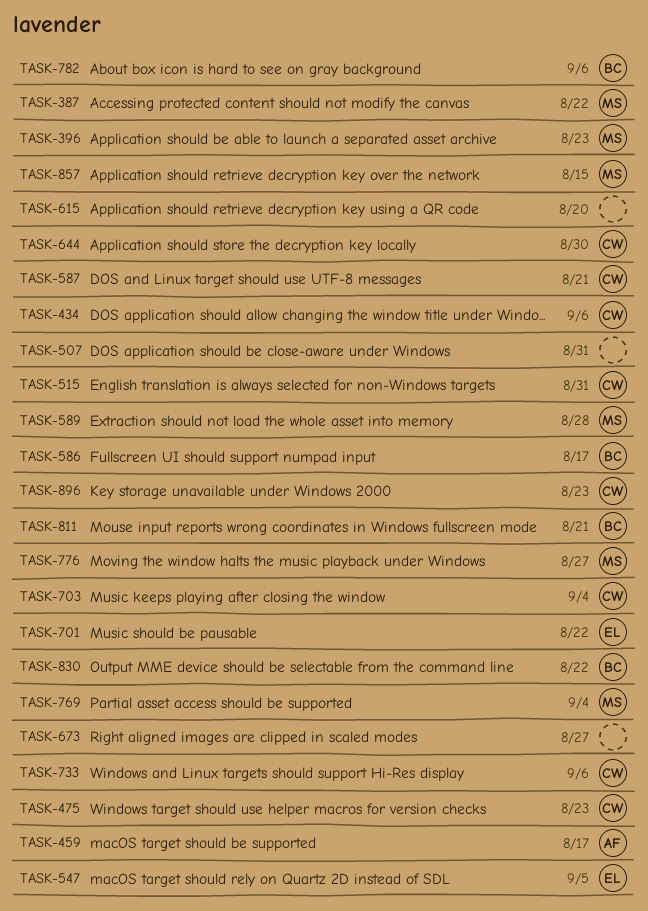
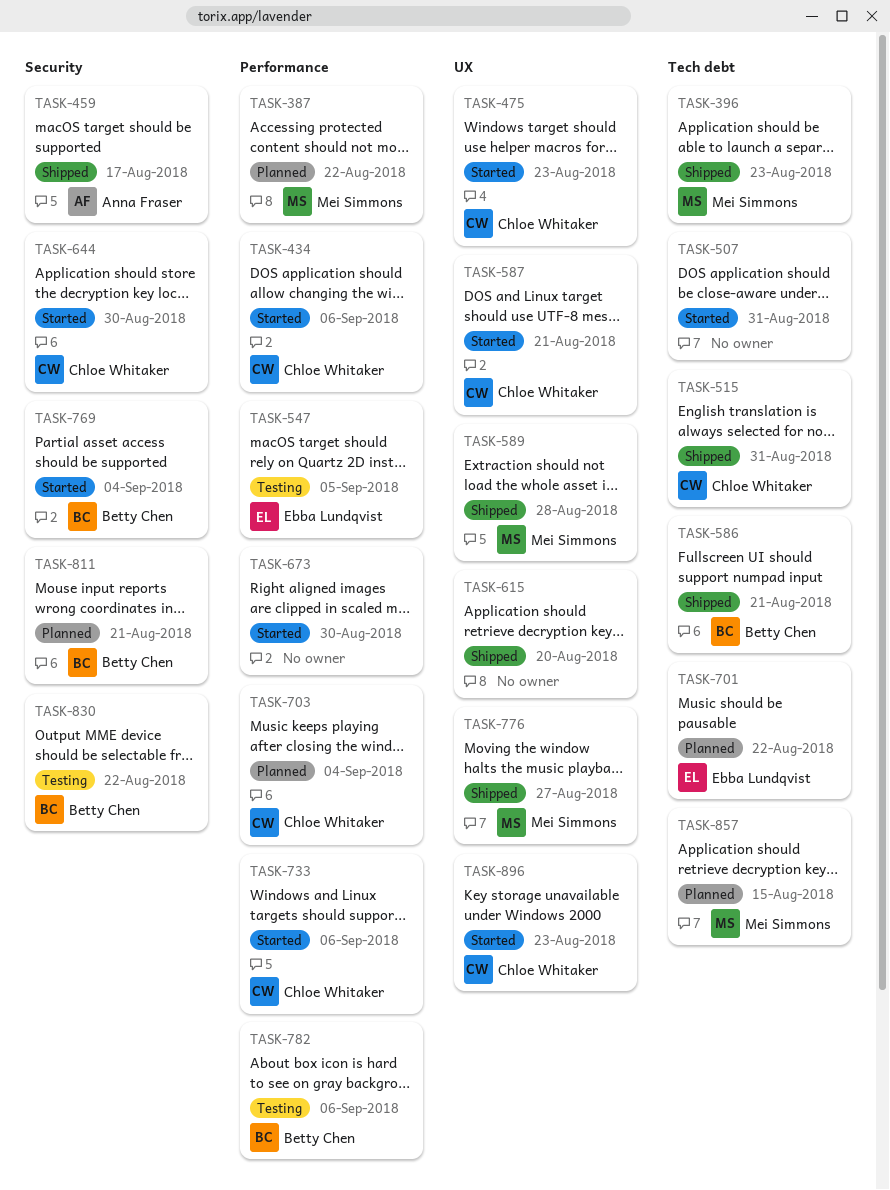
TASK-586, due: Aug 17 -> Aug 21
TASK-673, due: Aug 27 -> Aug 30
TASK-769, owner: Mei Simmons -> Betty Chen

